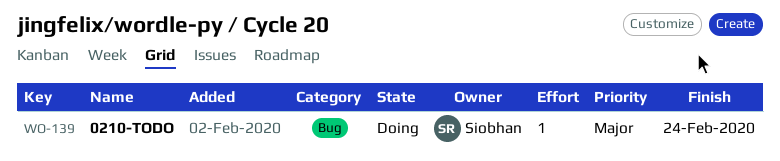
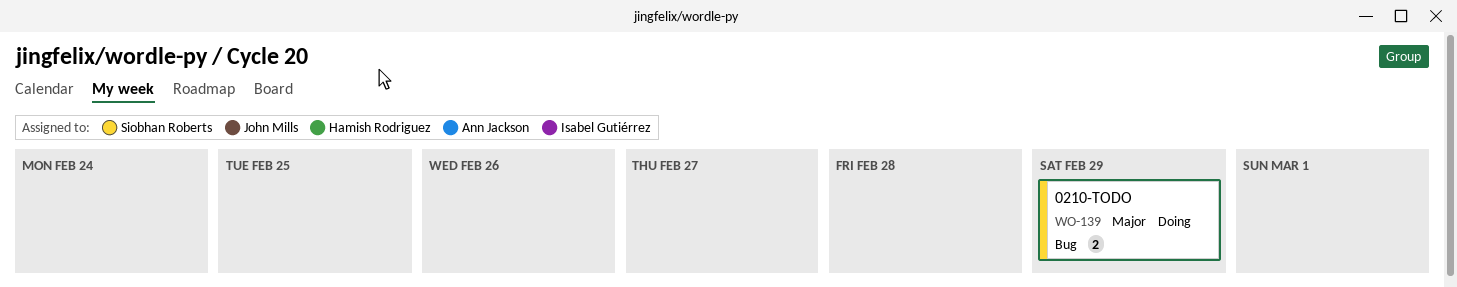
WO-139, estimate: 1 -> 2
WO-139, due: Feb 24 -> Feb 29

